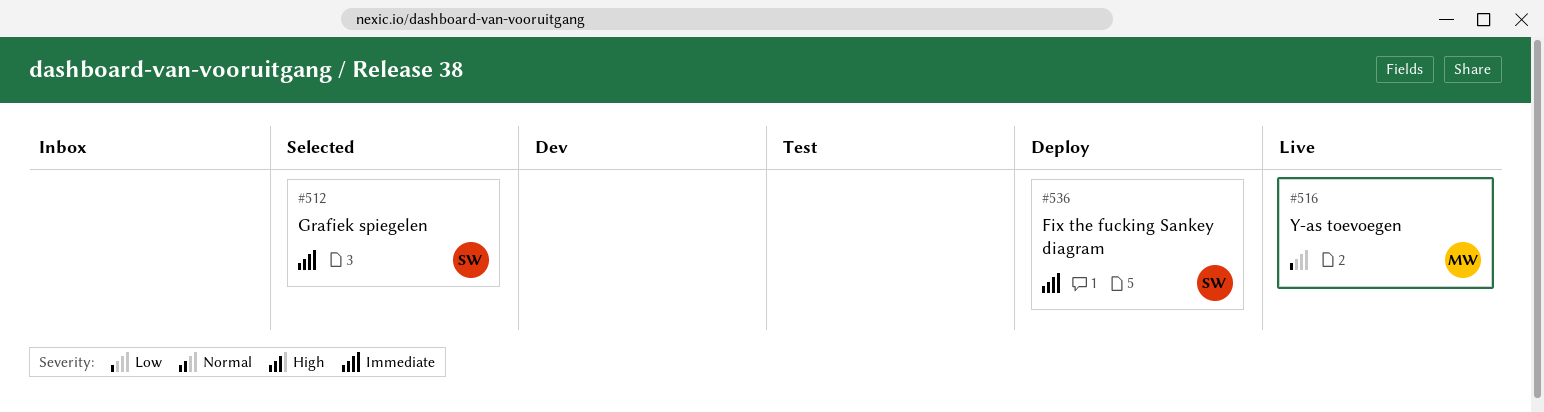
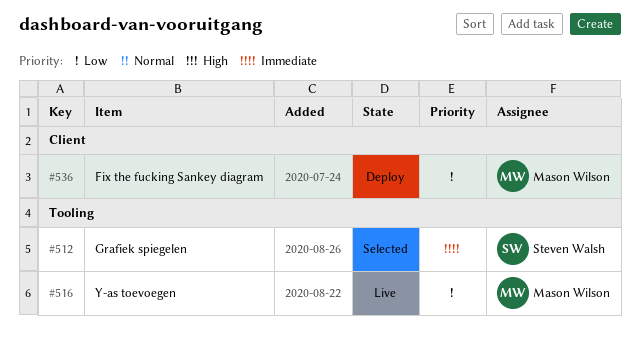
#536, owner: Steven Walsh -> Mason Wilson
#536, priority: Immediate -> Low

